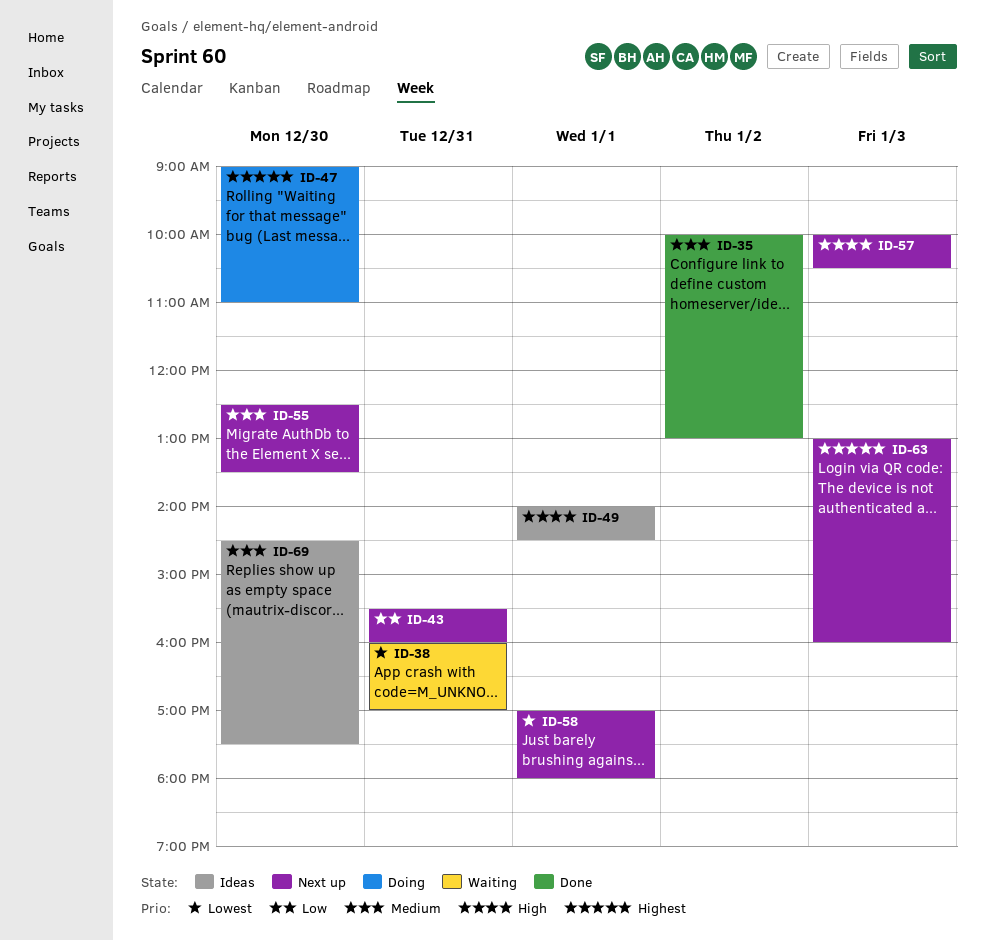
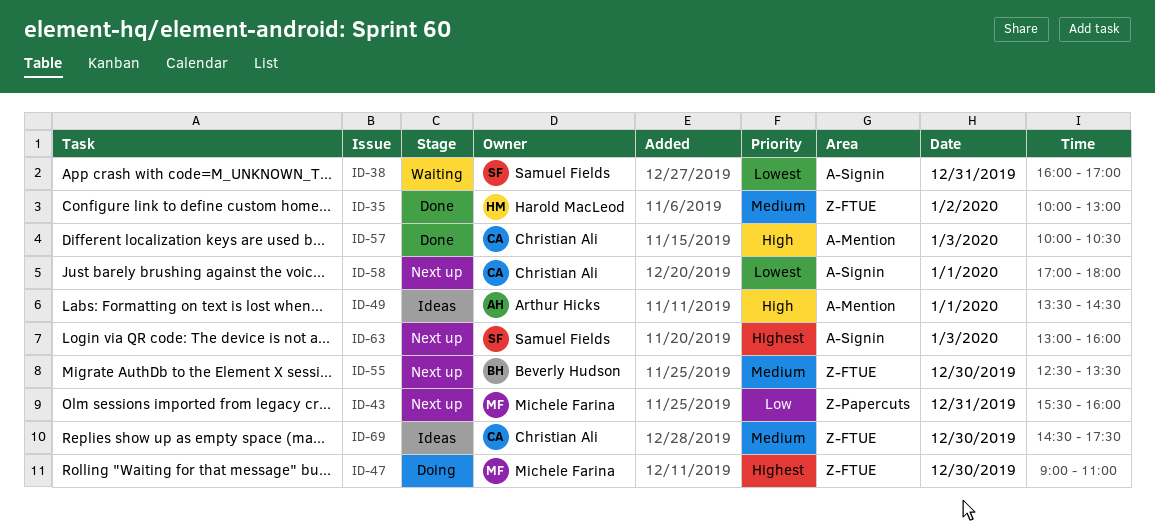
ID-49, begins: 14:00 -> 13:30
ID-57, status: Next up -> Done

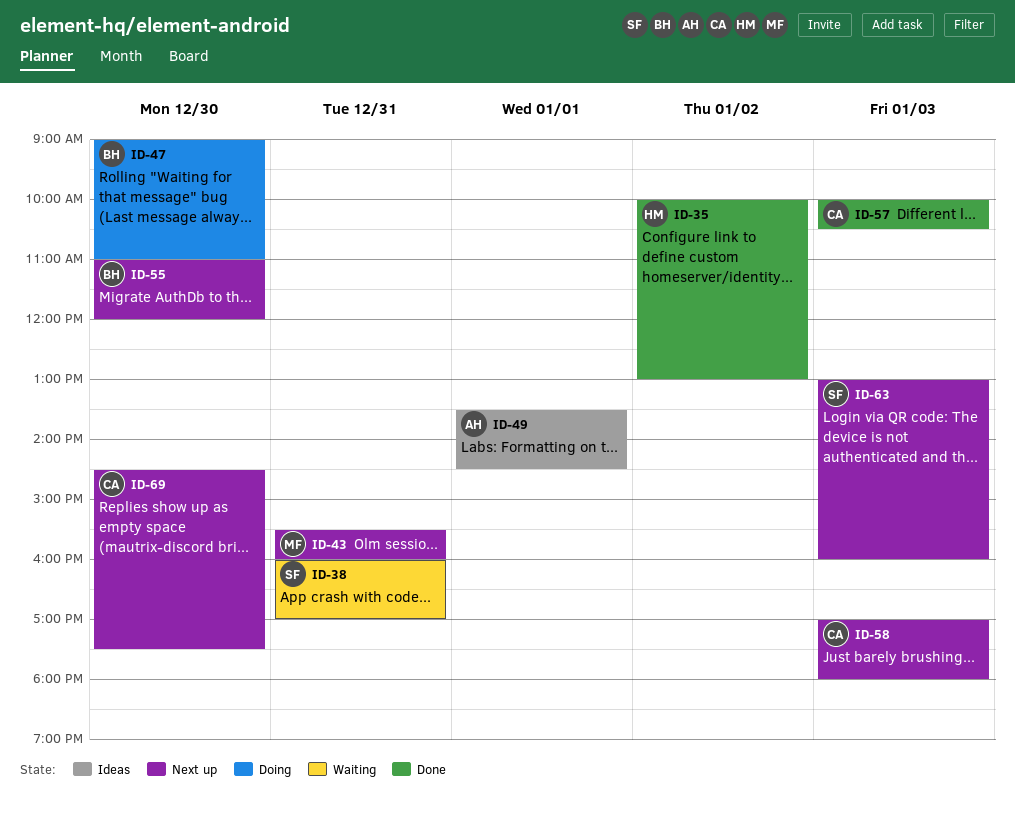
ID-47, owner: Michele Farina -> Beverly Hudson
ID-55, begins: 12:30 -> 11:00
ID-55, ends: 13:30 -> 12:00
ID-58, day: Jan 1 -> Jan 3
ID-69, status: Ideas -> Next up

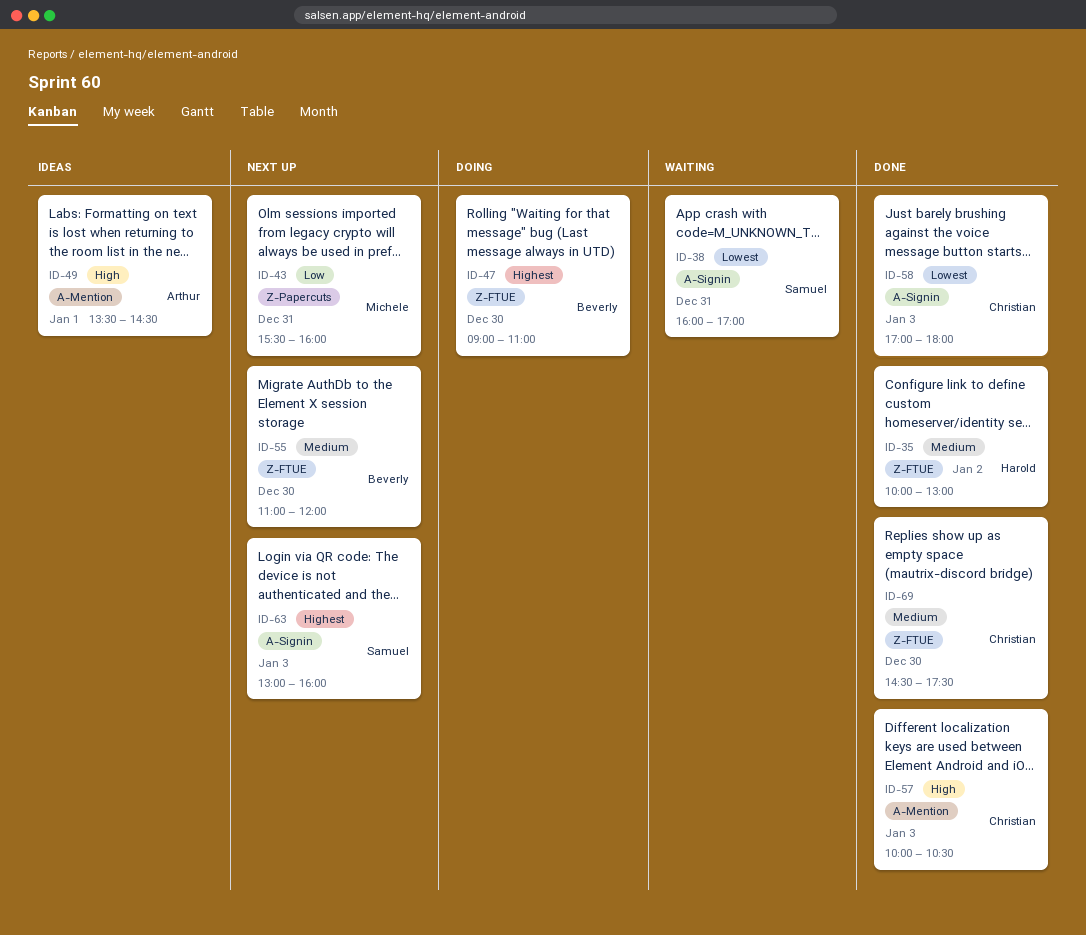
ID-58, status: Next up -> Done
ID-69, status: Next up -> Done

